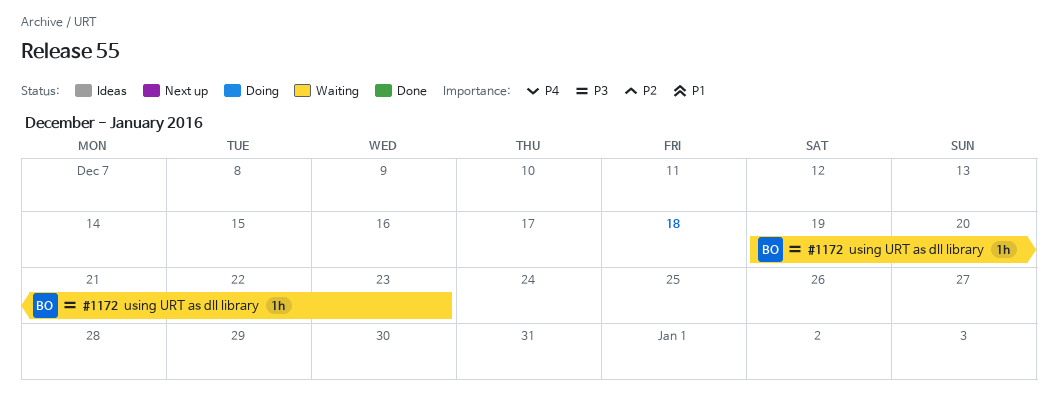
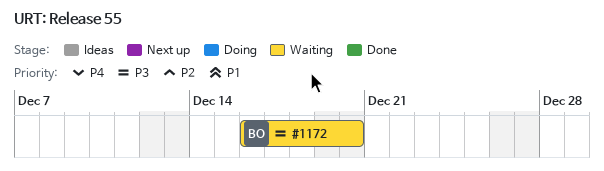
#1172, start: Dec 19 -> Dec 16
#1172, due: Dec 23 -> Dec 20

